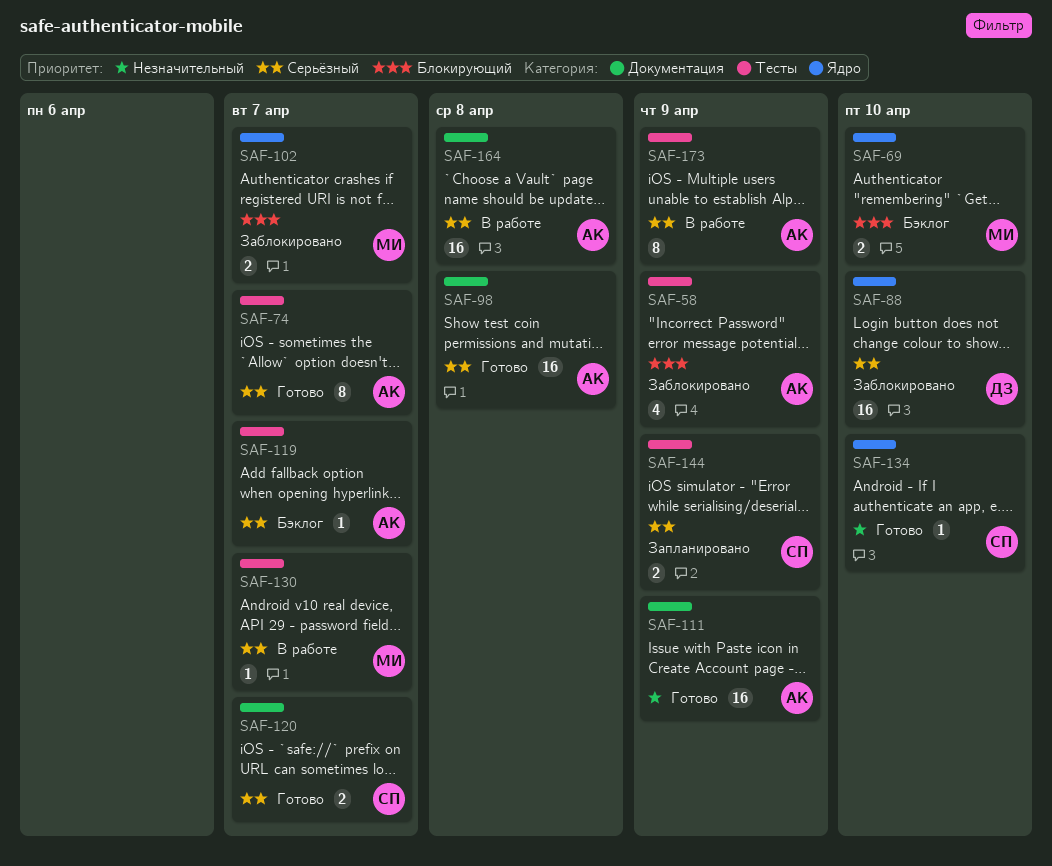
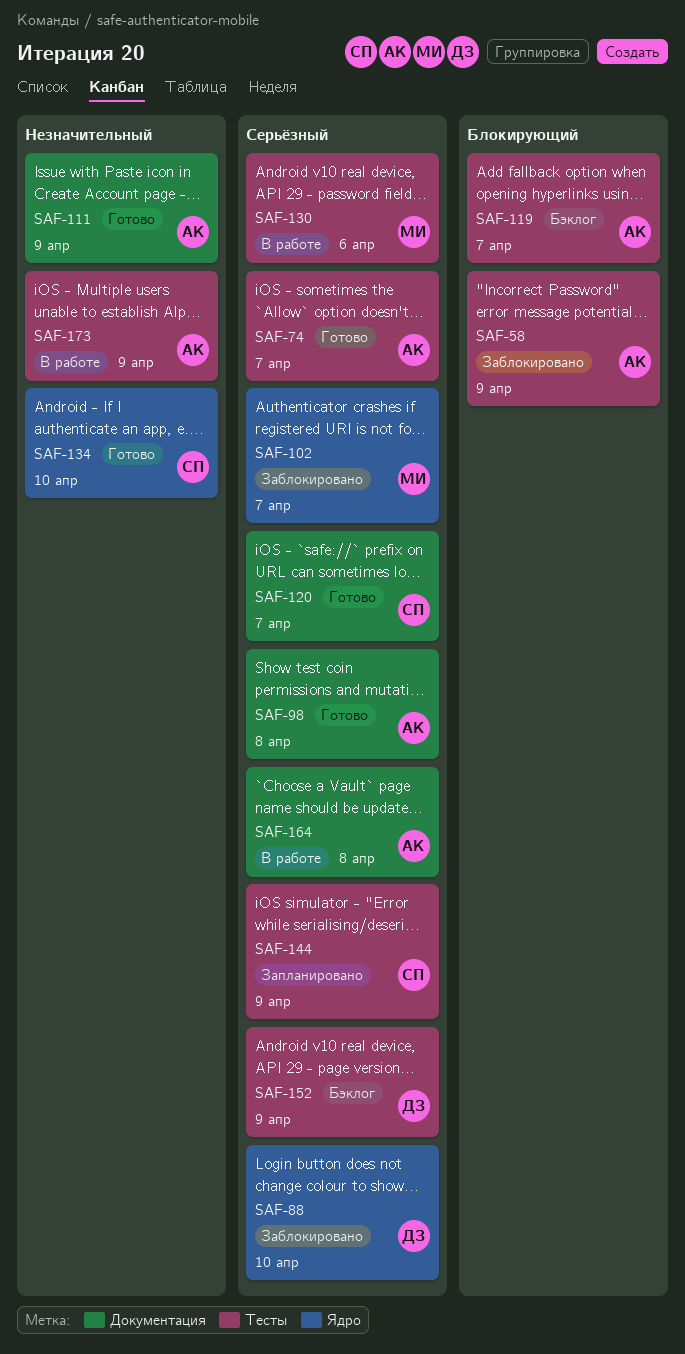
SAF-69: present -> none
SAF-102, priority: Блокирующий -> Серьёзный
SAF-119, priority: Серьёзный -> Блокирующий
SAF-130, due: Apr 7 -> Apr 6
SAF-152: none -> present
SAF-173, priority: Серьёзный -> Незначительный

